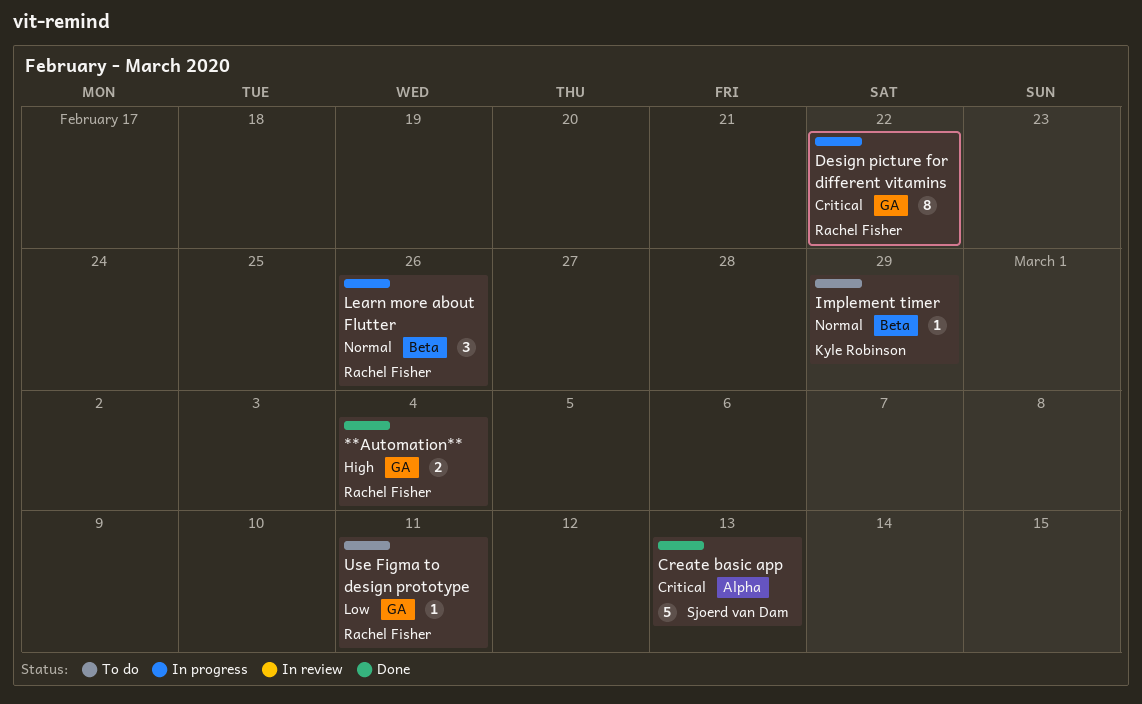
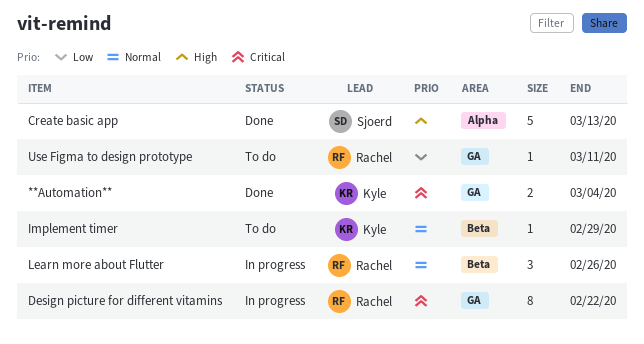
**Automation**, owner: Rachel Fisher -> Kyle Robinson
**Automation**, priority: High -> Critical
Create basic app, priority: Critical -> High

